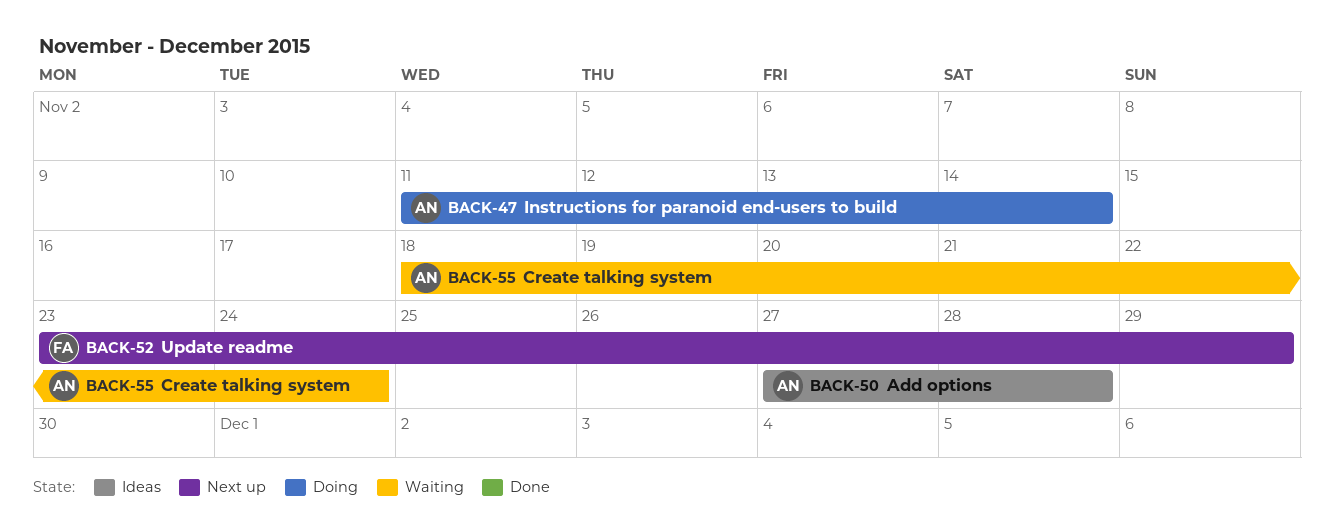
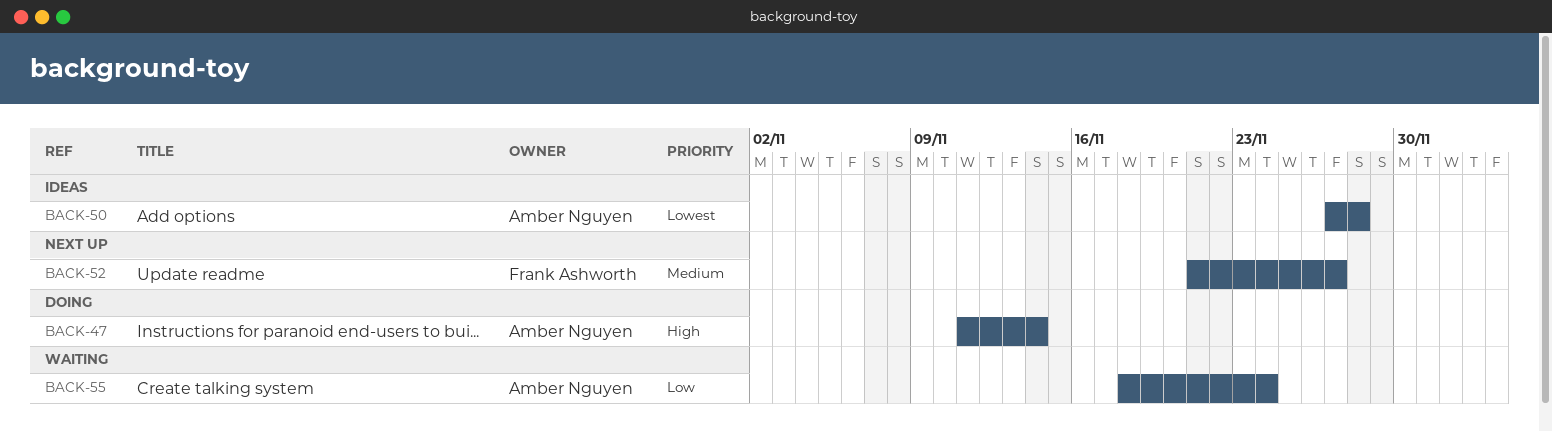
BACK-52, start: Nov 23 -> Nov 21
BACK-52, due: Nov 29 -> Nov 27

